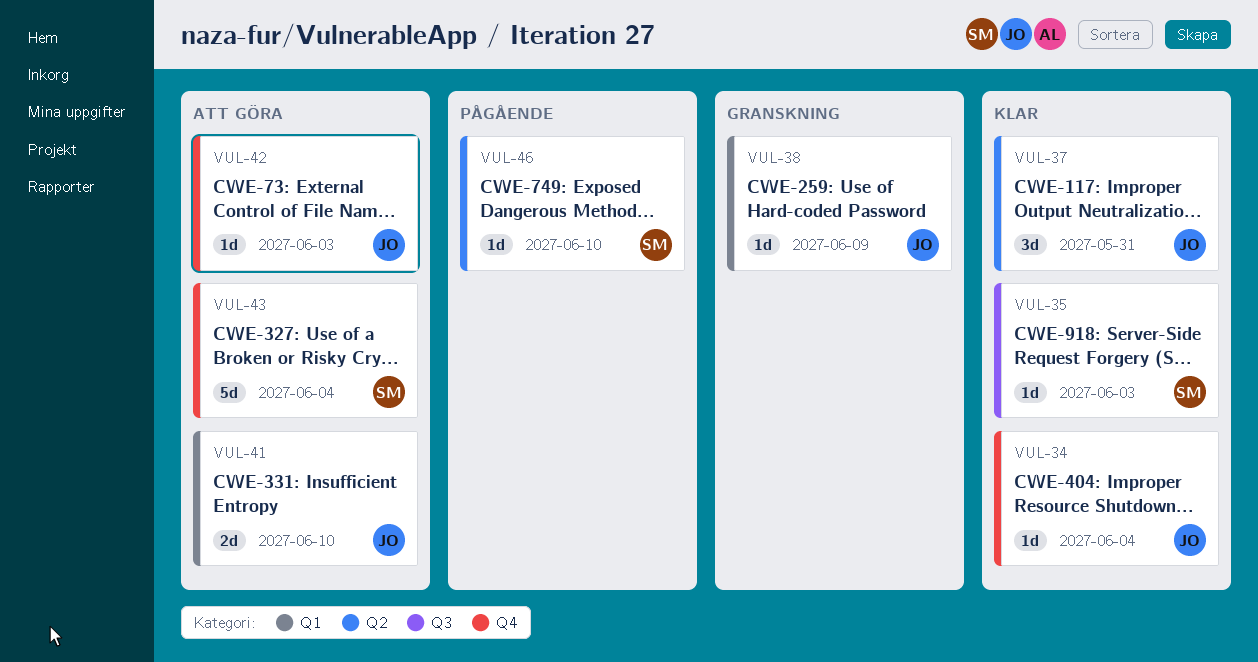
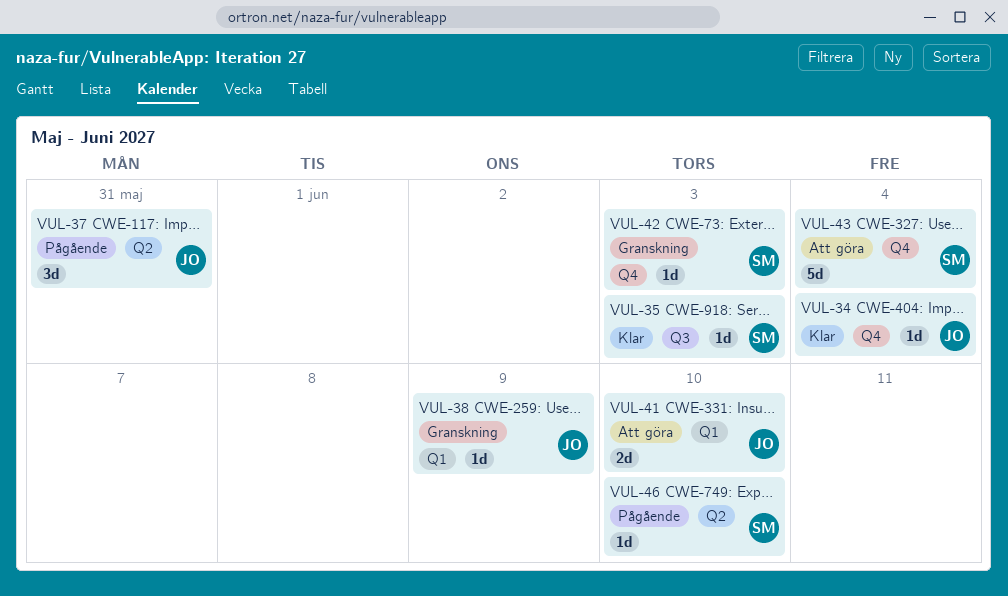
VUL-37, status: Klar -> Pågående
VUL-42, status: Att göra -> Granskning
VUL-42, owner: JO -> SM

